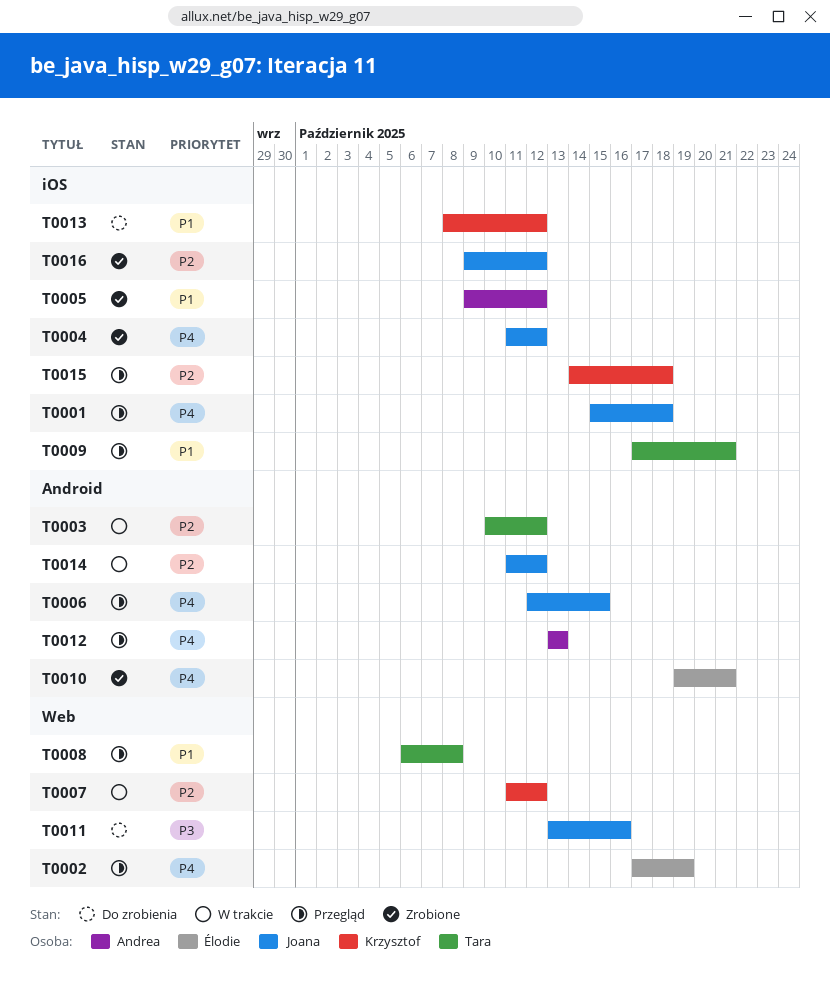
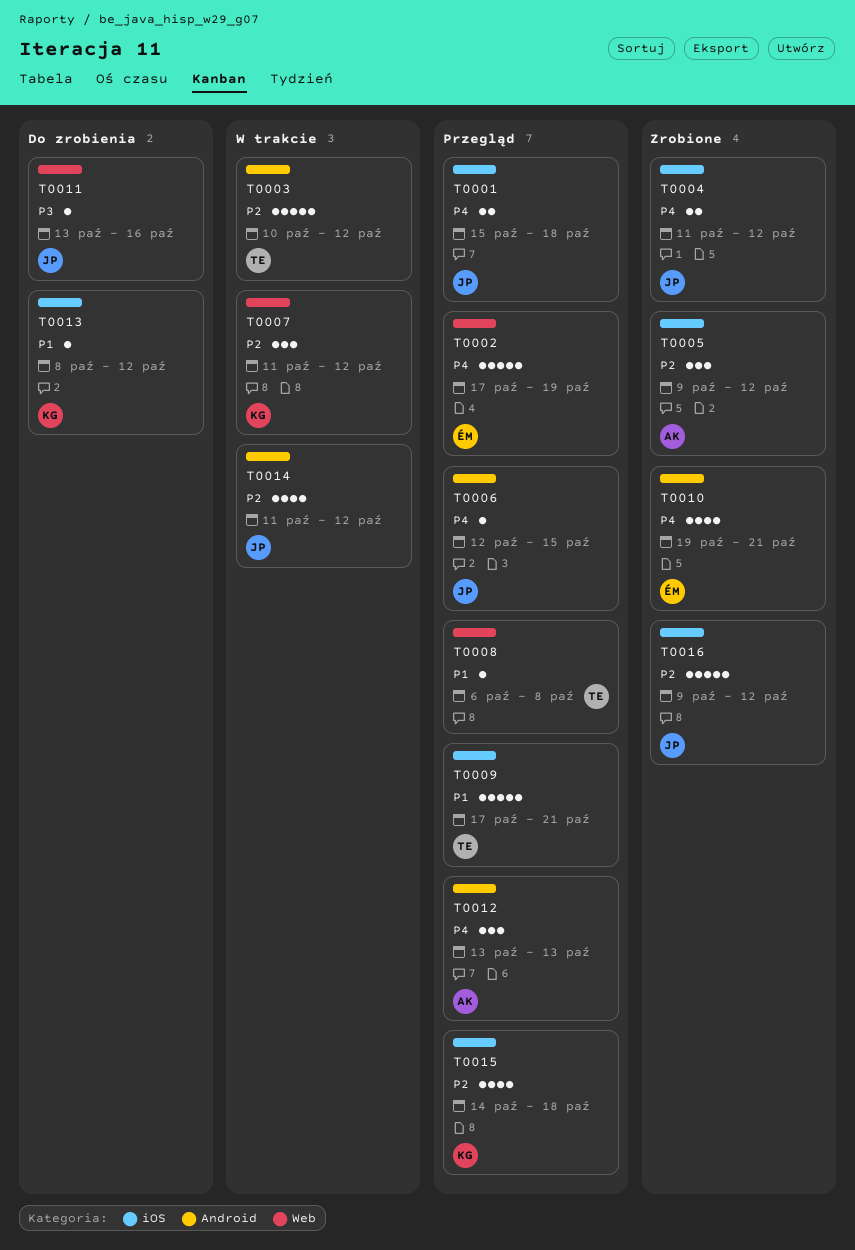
T0005, priority: P1 -> P2

